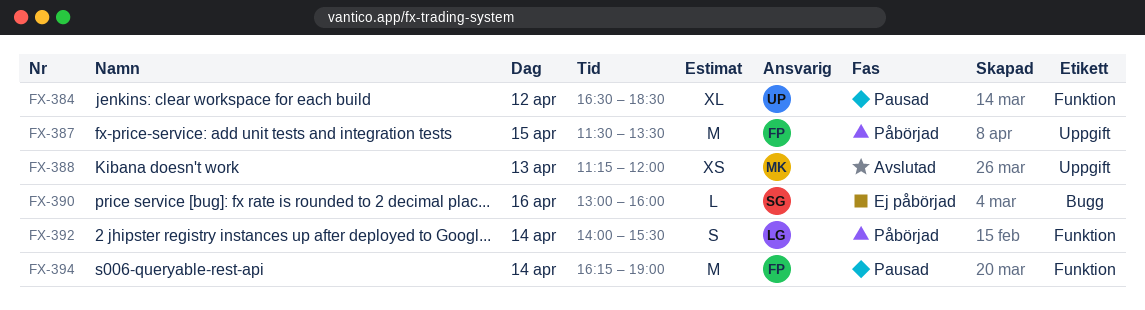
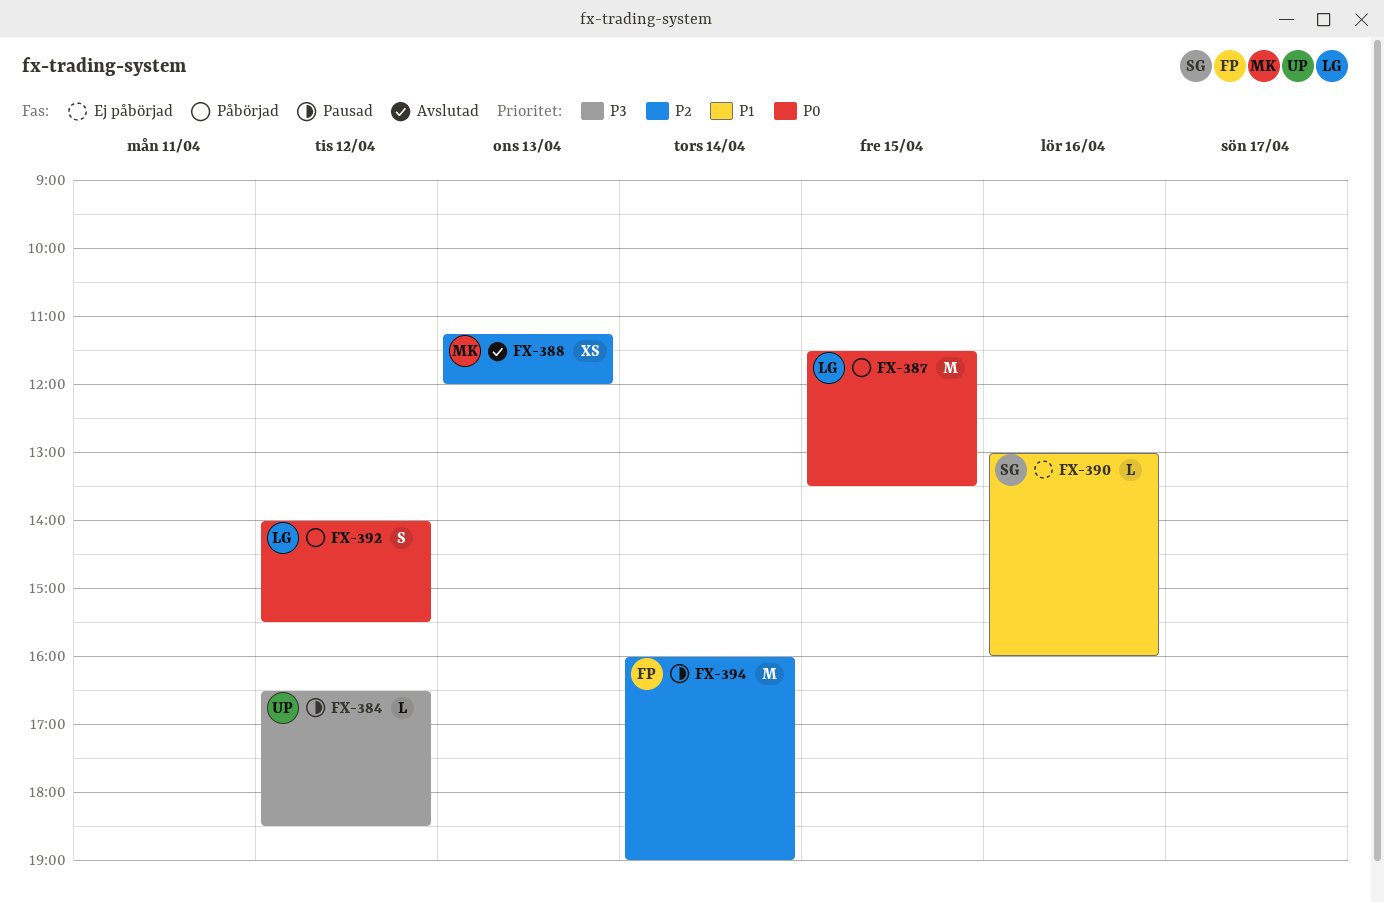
FX-384, estimate: XL -> L
FX-387, owner: FP -> LG
FX-392, day: Apr 14 -> Apr 12
FX-394, begins: 16:15 -> 16:00

